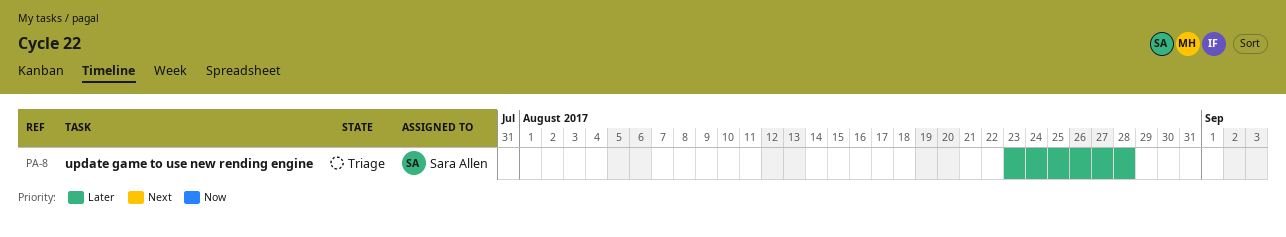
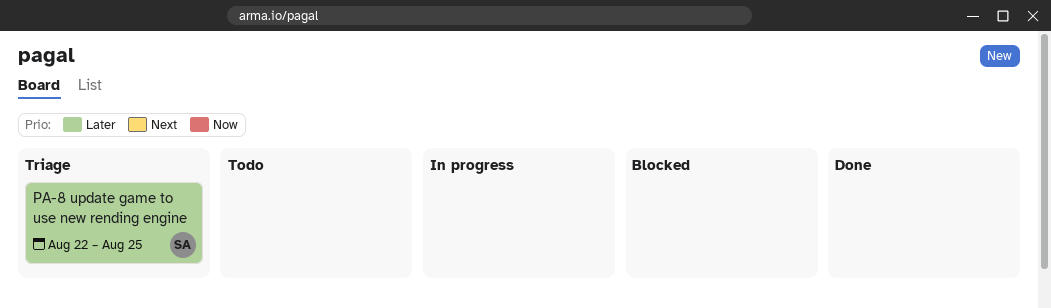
PA-8, start: Aug 23 -> Aug 22
PA-8, due: Aug 28 -> Aug 25

